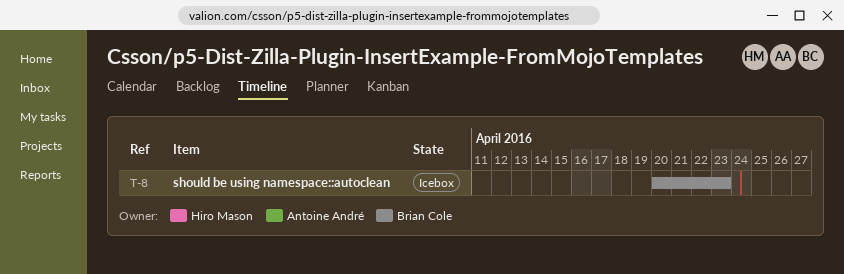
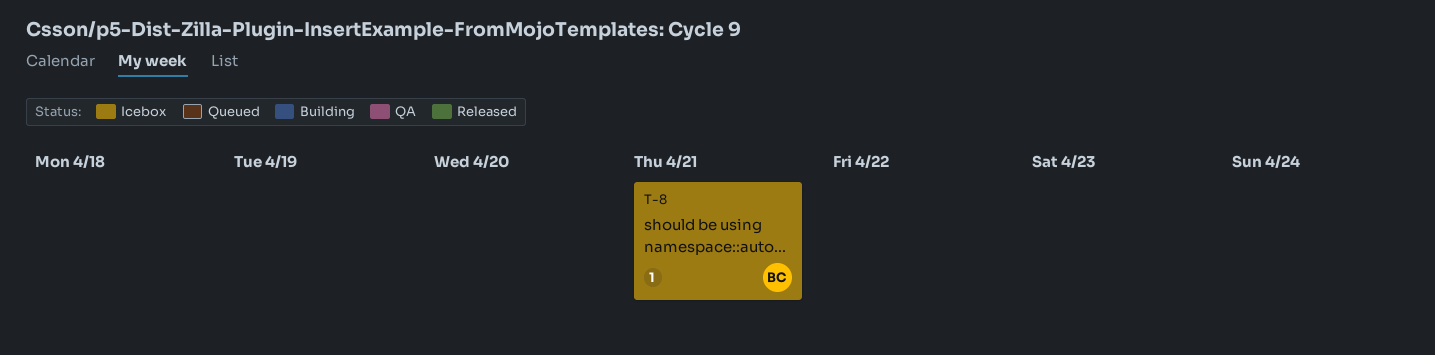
T-8, due: Apr 23 -> Apr 21

